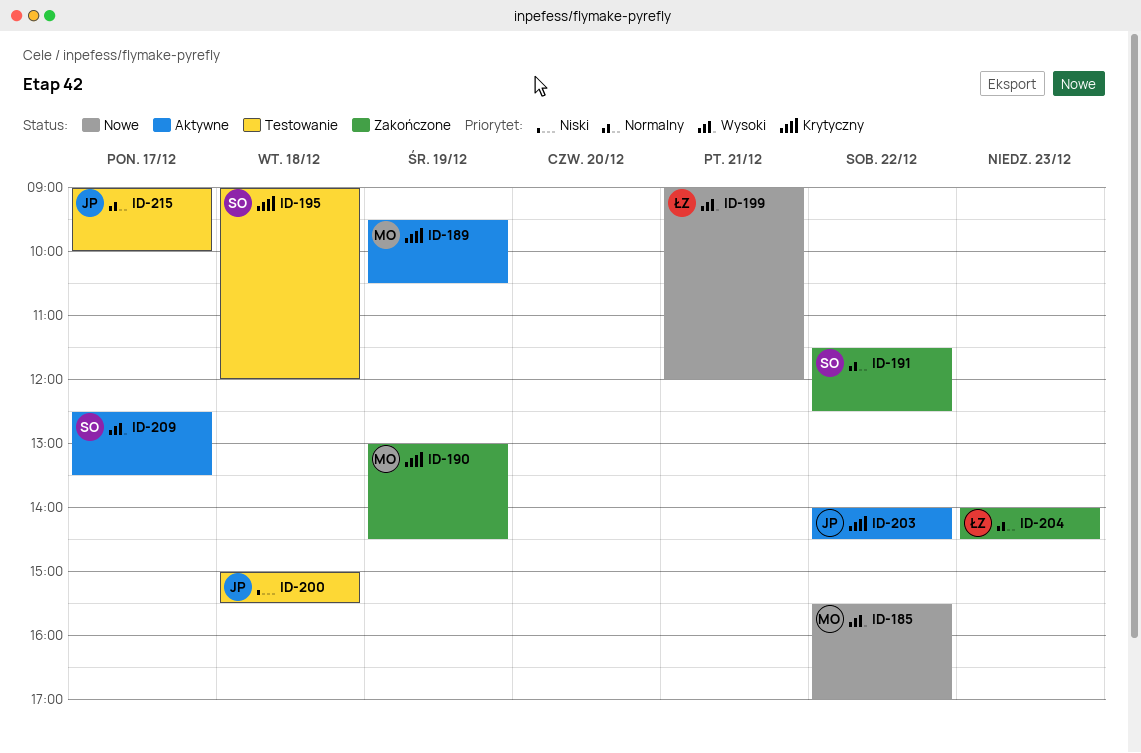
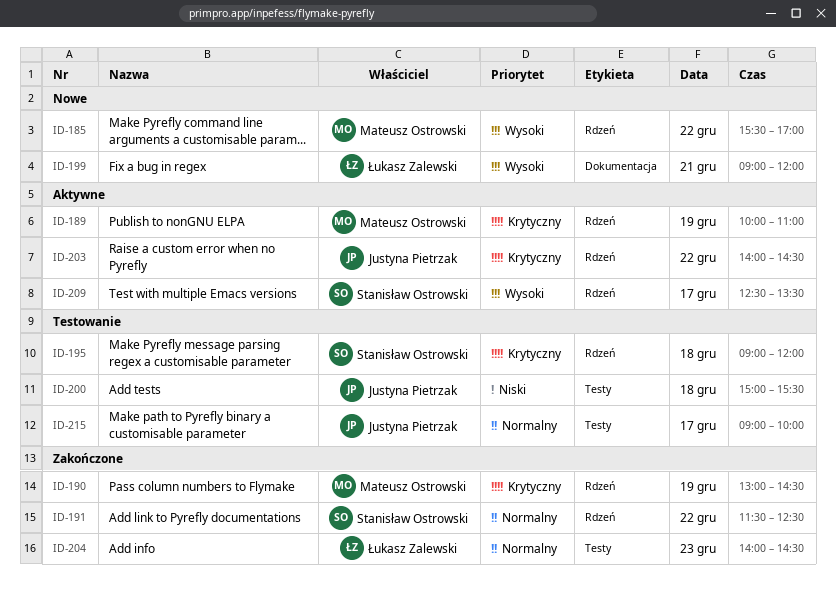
ID-189, begins: 09:30 -> 10:00
ID-189, ends: 10:30 -> 11:00

